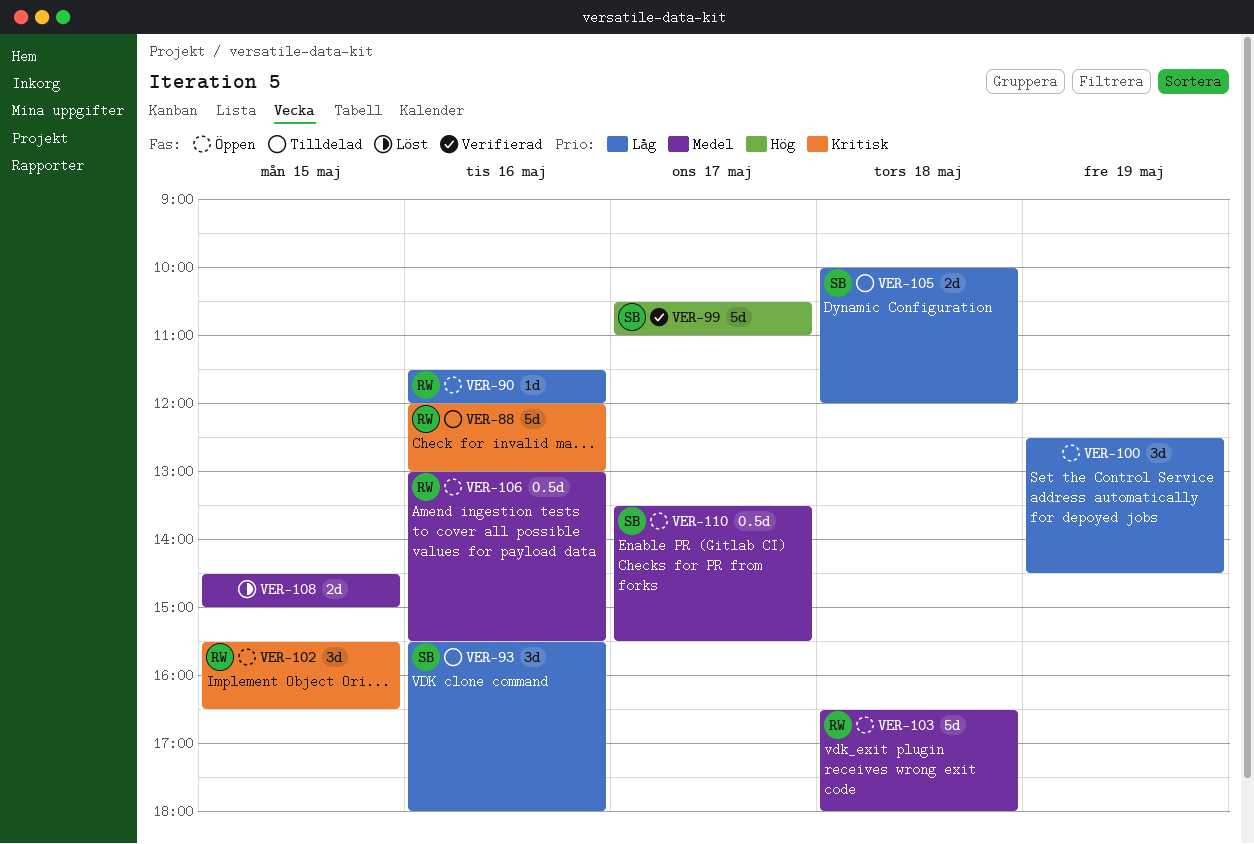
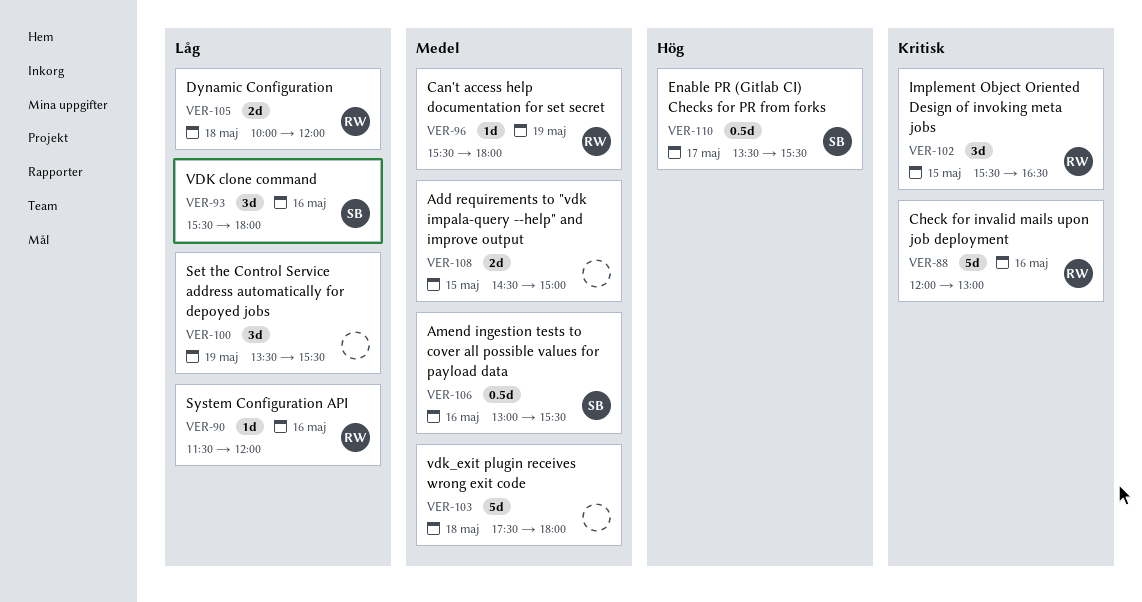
VER-96: none -> present
VER-99: present -> none
VER-100, begins: 12:30 -> 13:30
VER-100, ends: 14:30 -> 15:30
VER-103, owner: RW -> none
VER-103, begins: 16:30 -> 17:30
VER-105, owner: SB -> RW
VER-106, owner: RW -> SB
VER-110, priority: Medel -> Hög

